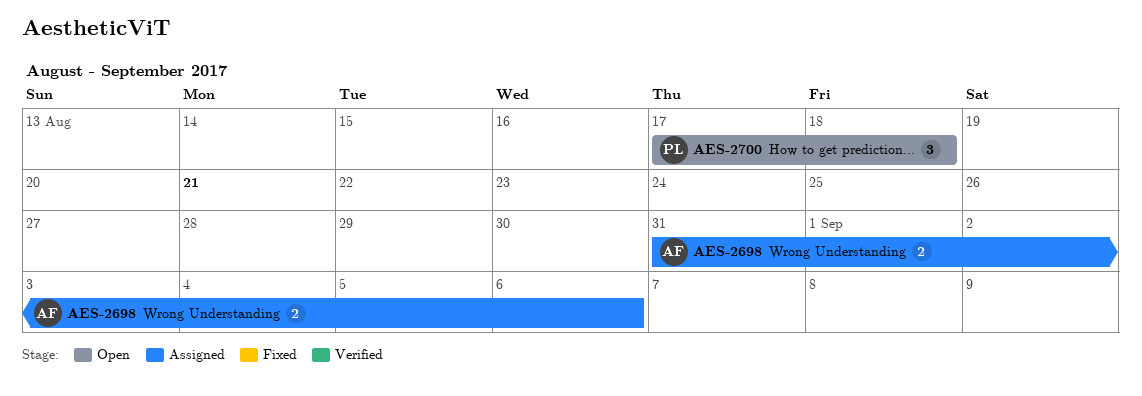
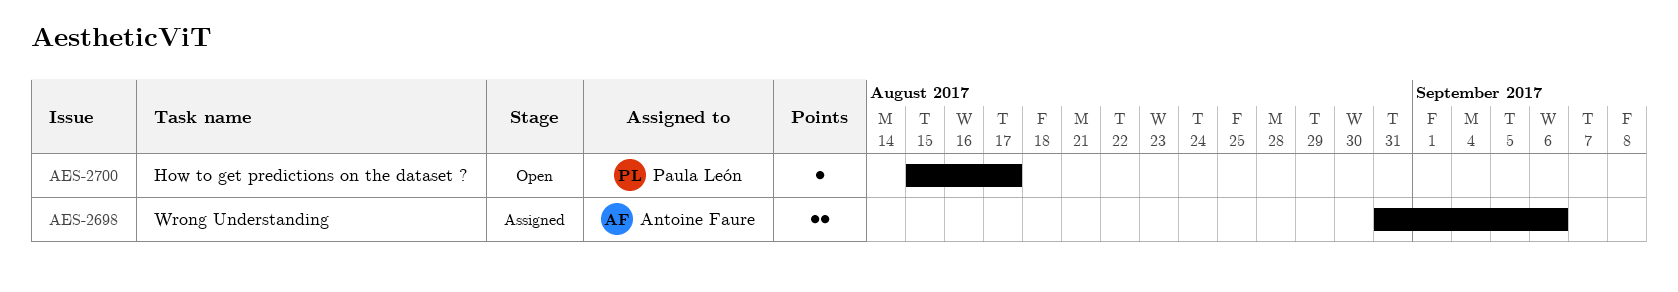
AES-2700, estimate: 3 -> 1
AES-2700, start: Aug 17 -> Aug 15
AES-2700, due: Aug 18 -> Aug 17

